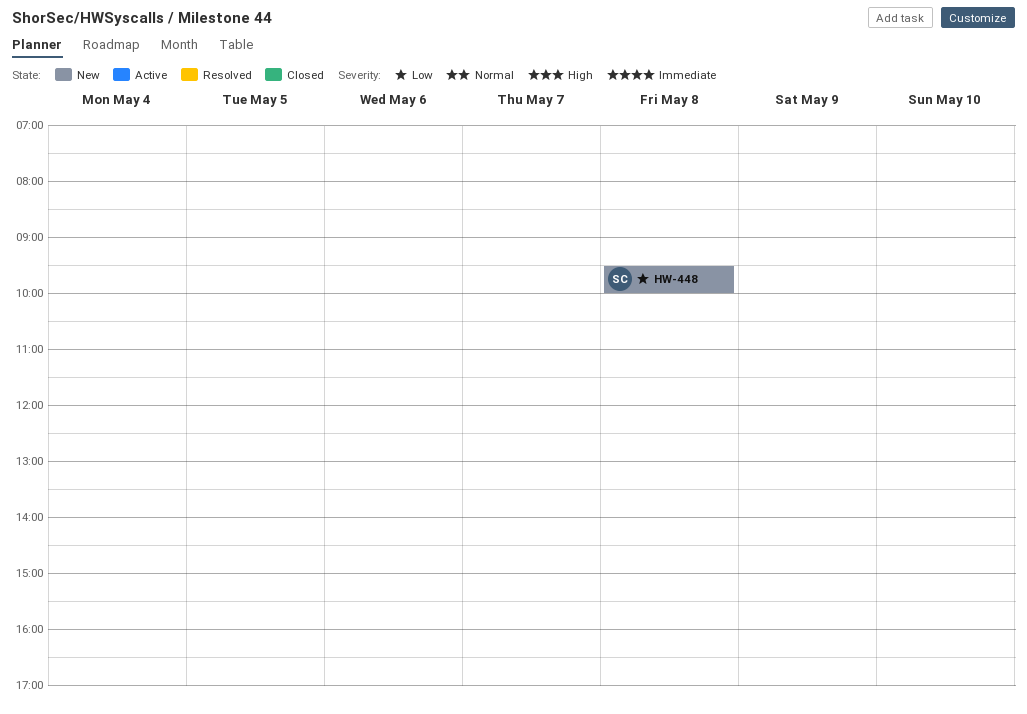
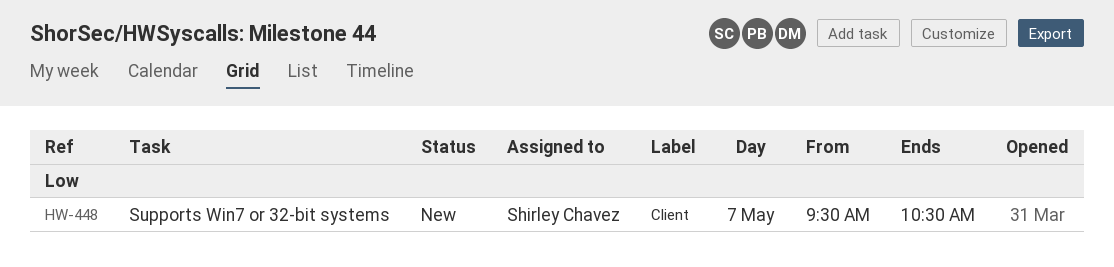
HW-448, day: May 8 -> May 7
HW-448, ends: 10:00 -> 10:30

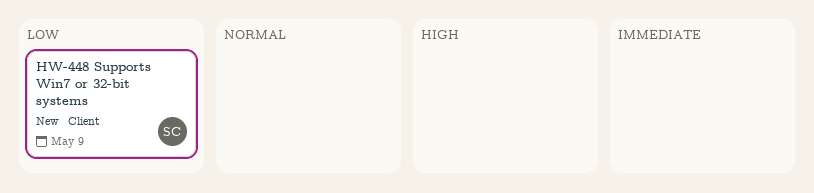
HW-448, day: May 7 -> May 9

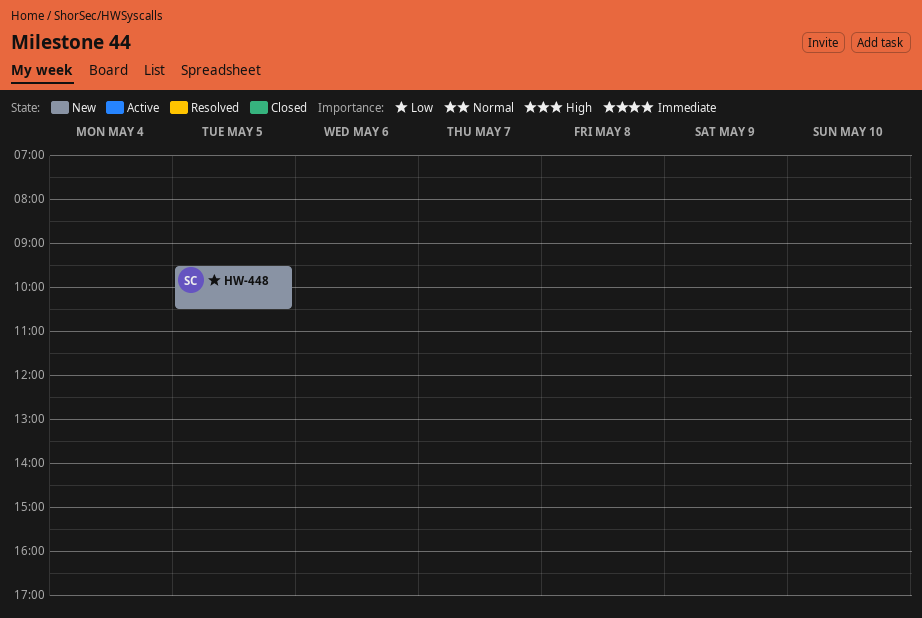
HW-448, day: May 9 -> May 5

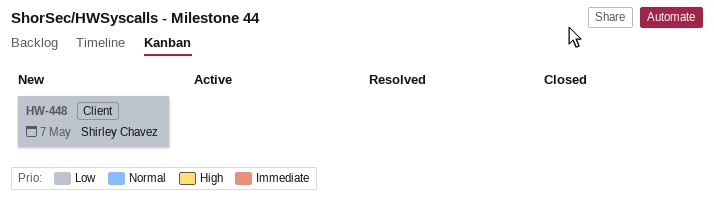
HW-448, day: May 5 -> May 7

